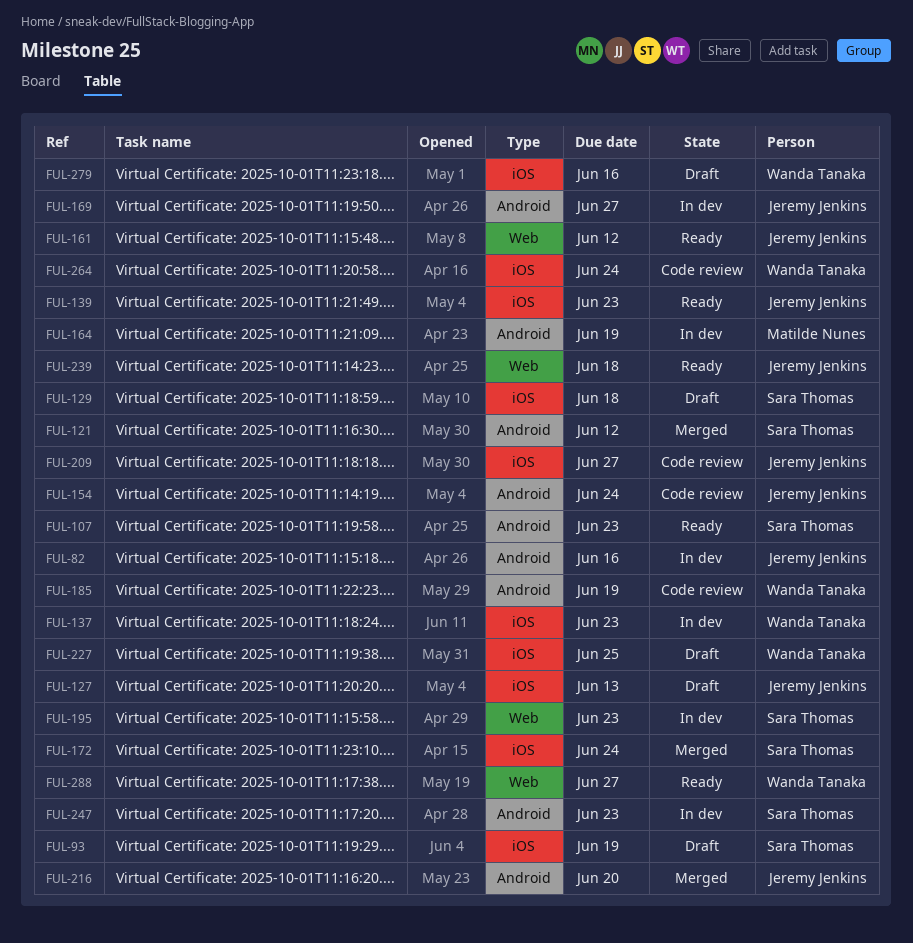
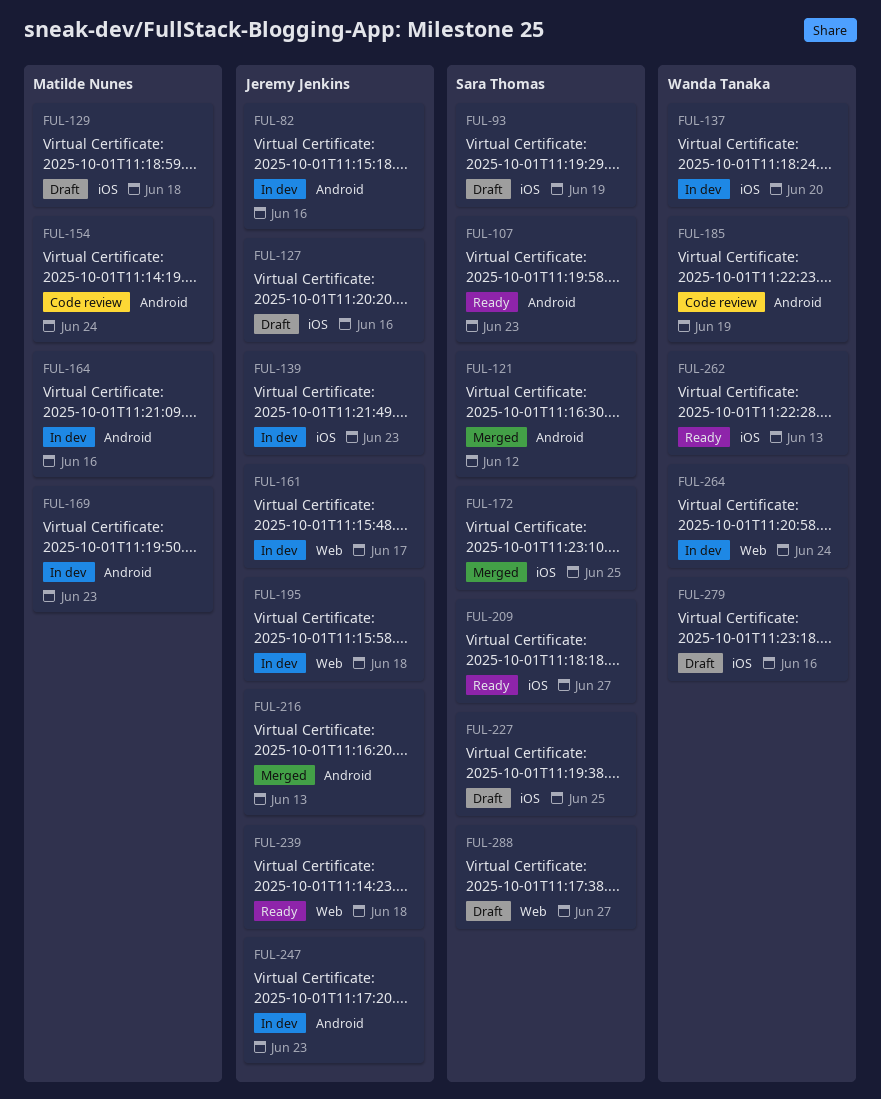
FUL-127, due: Jun 13 -> Jun 16
FUL-129, owner: Sara Thomas -> Matilde Nunes
FUL-137, due: Jun 23 -> Jun 20
FUL-139, status: Ready -> In dev
FUL-154, owner: Jeremy Jenkins -> Matilde Nunes
FUL-161, status: Ready -> In dev
FUL-161, due: Jun 12 -> Jun 17
FUL-164, due: Jun 19 -> Jun 16
FUL-169, owner: Jeremy Jenkins -> Matilde Nunes
FUL-169, due: Jun 27 -> Jun 23
FUL-172, due: Jun 24 -> Jun 25
FUL-195, owner: Sara Thomas -> Jeremy Jenkins
FUL-195, due: Jun 23 -> Jun 18
FUL-209, status: Code review -> Ready
FUL-209, owner: Jeremy Jenkins -> Sara Thomas
FUL-216, due: Jun 20 -> Jun 13
FUL-227, owner: Wanda Tanaka -> Sara Thomas
FUL-247, owner: Sara Thomas -> Jeremy Jenkins
FUL-262: none -> present
FUL-264, status: Code review -> In dev
FUL-264, label: iOS -> Web
FUL-288, status: Ready -> Draft
FUL-288, owner: Wanda Tanaka -> Sara Thomas

